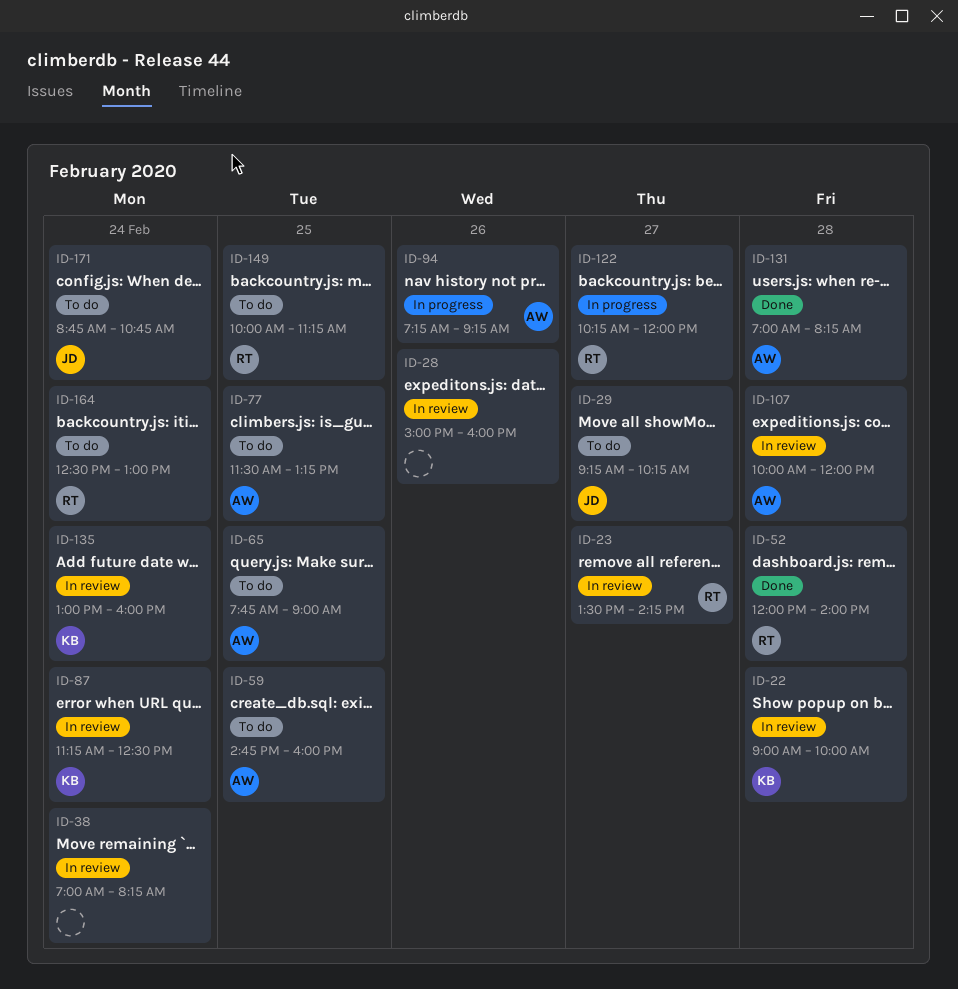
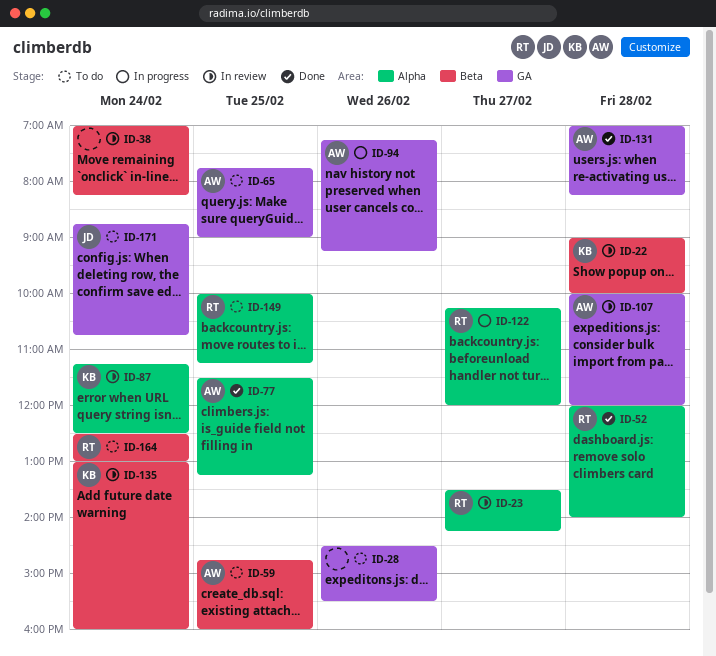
ID-28, status: In review -> To do
ID-28, begins: 15:00 -> 14:30
ID-28, ends: 16:00 -> 15:30
ID-29: present -> none
ID-77, status: To do -> Done

